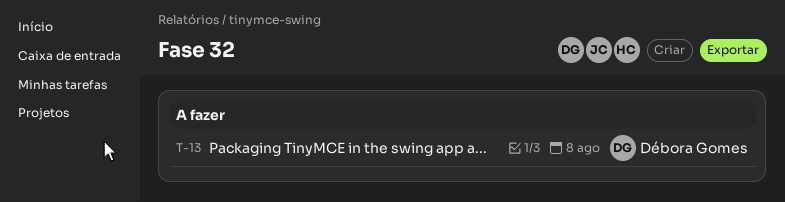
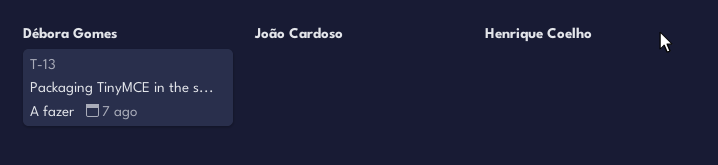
T-13, due: Aug 8 -> Aug 7

